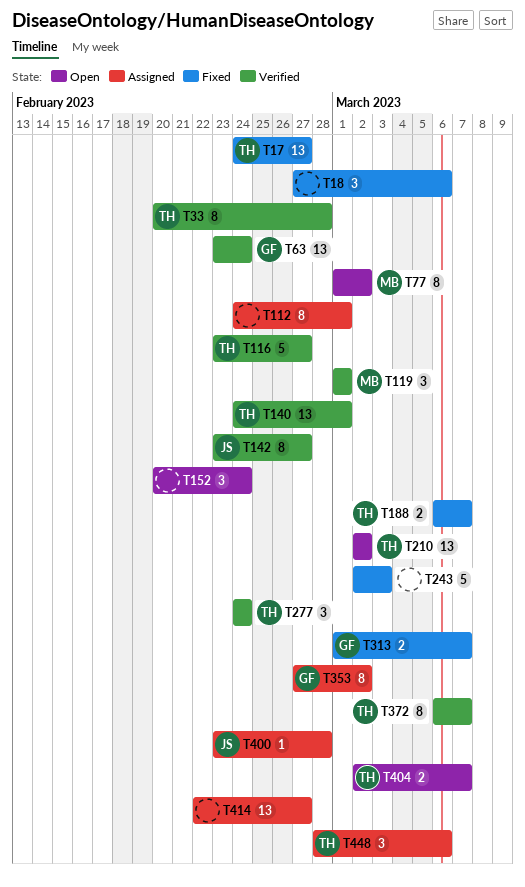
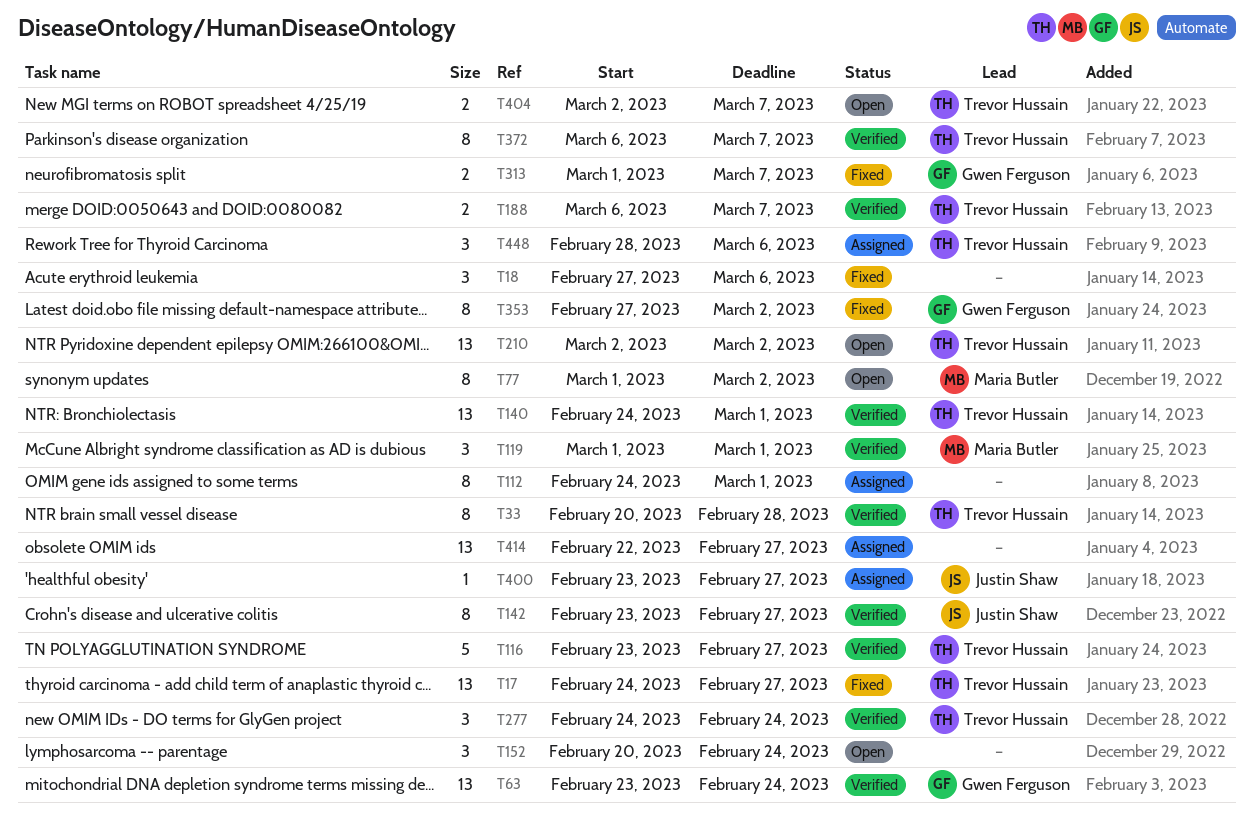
T188, status: Fixed -> Verified
T243: present -> none
T353, status: Assigned -> Fixed
T400, due: Feb 28 -> Feb 27

